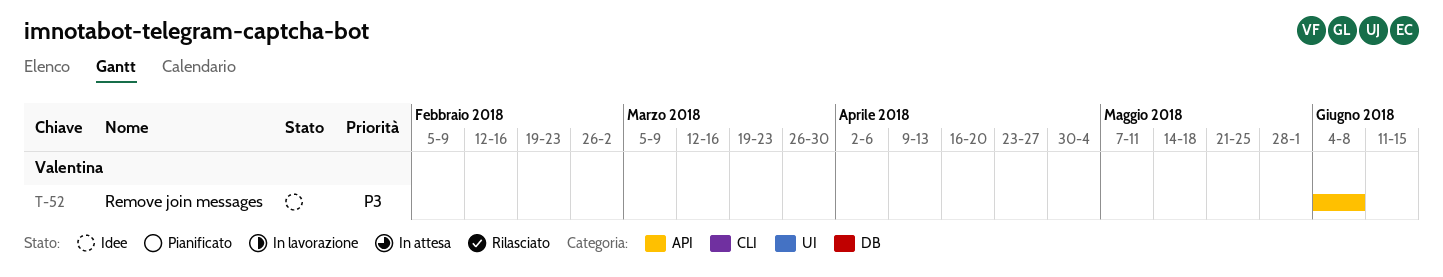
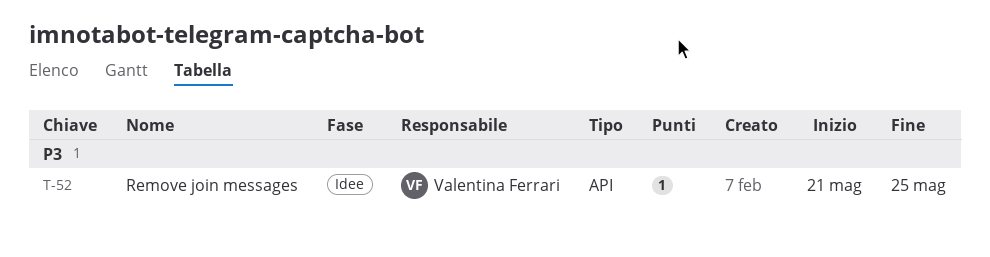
T-52, start: Jun 4 -> May 21
T-52, due: Jun 8 -> May 25

